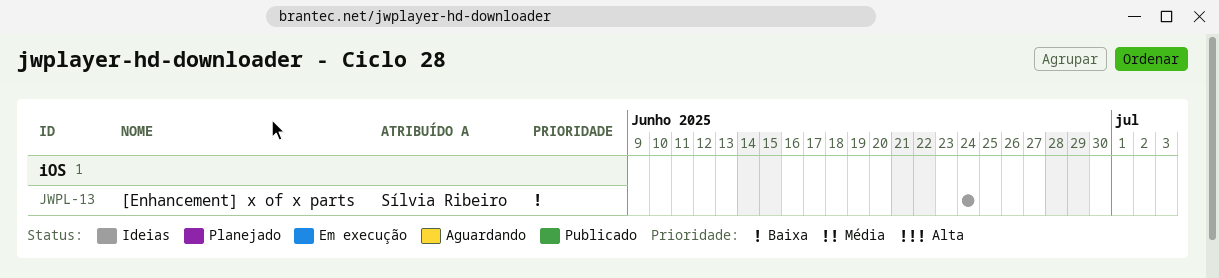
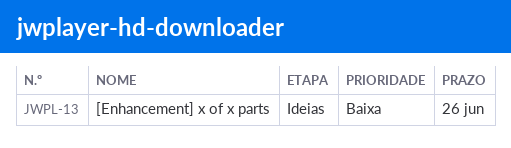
JWPL-13, due: Jun 24 -> Jun 26

